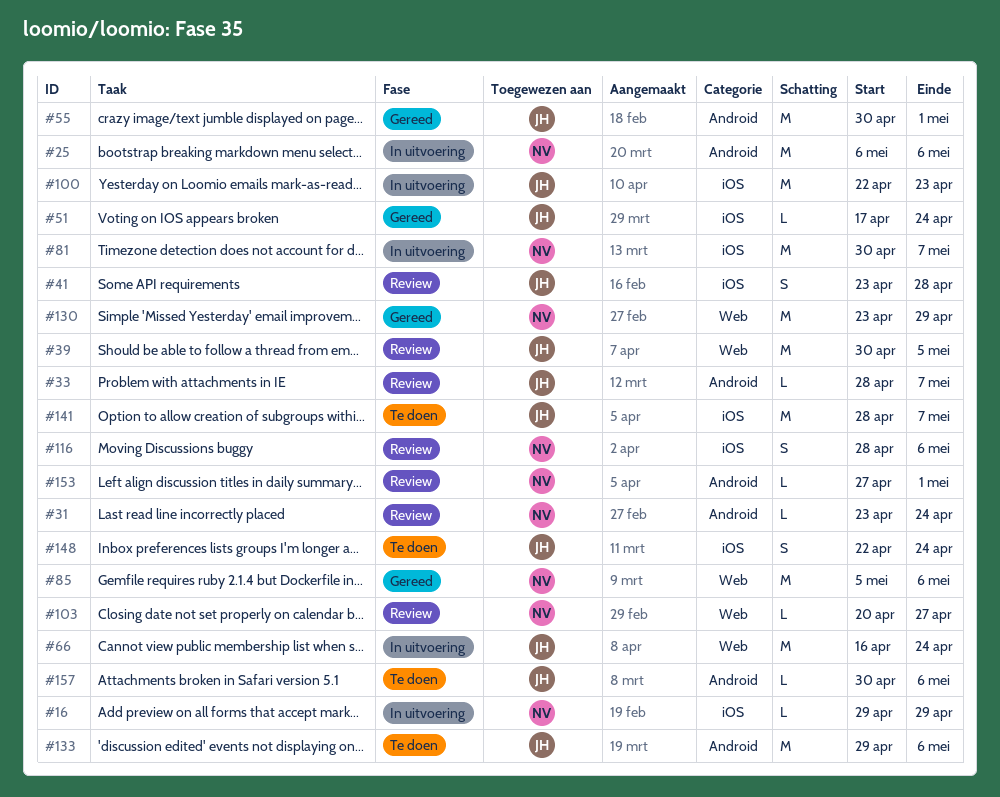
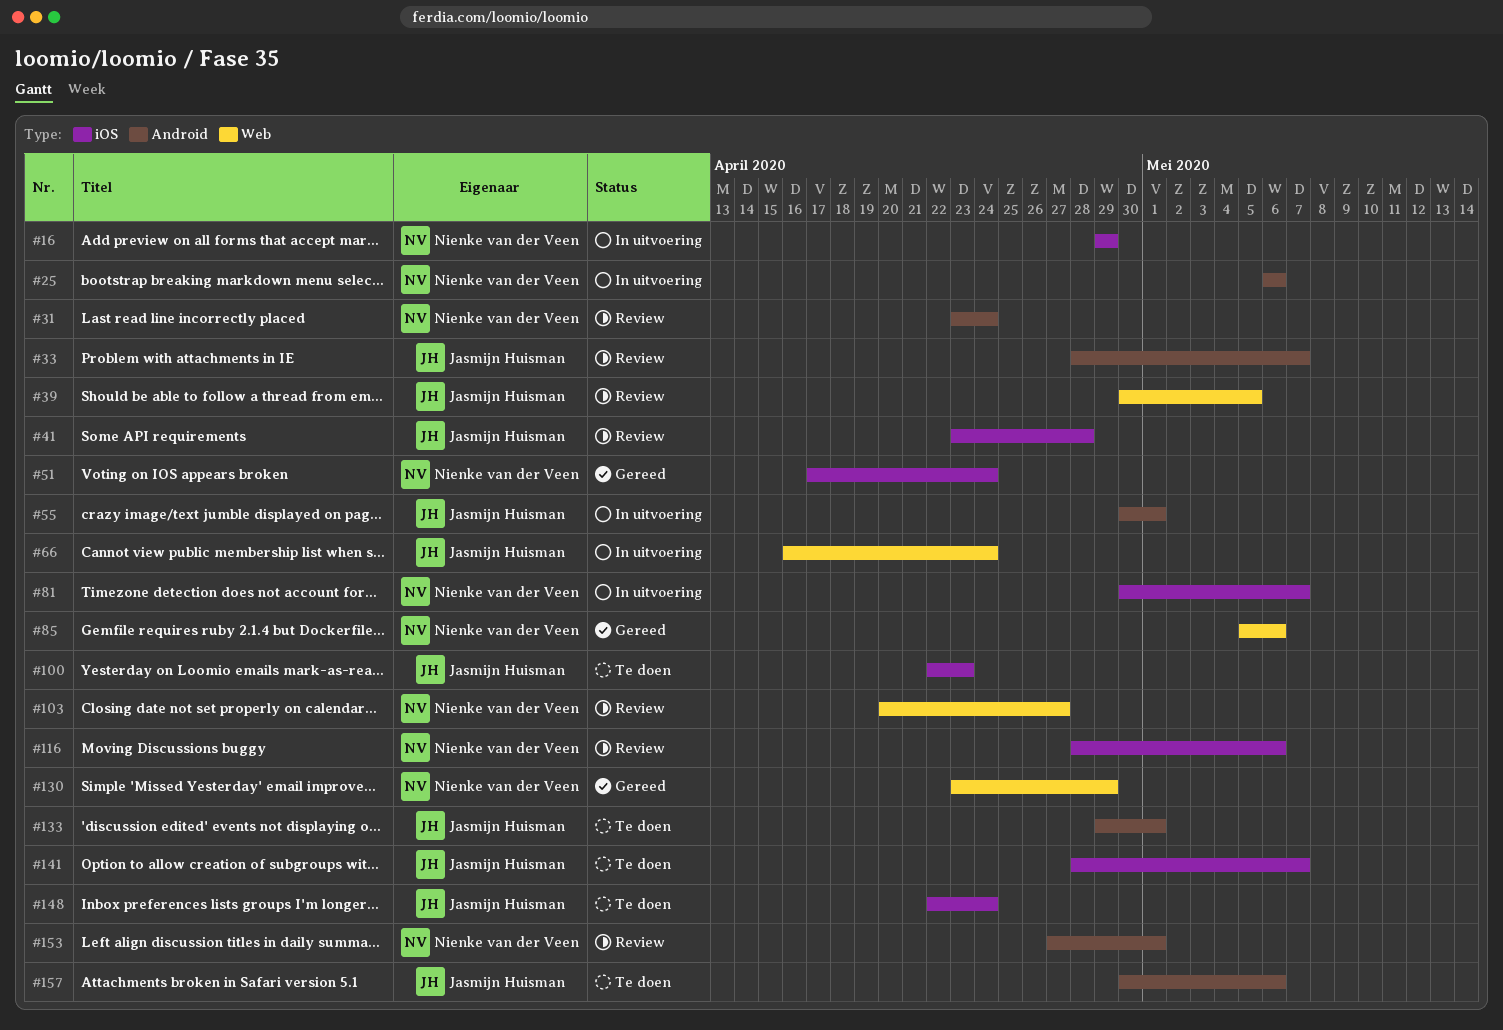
#51, owner: Jasmijn Huisman -> Nienke van der Veen
#55, status: Gereed -> In uitvoering
#100, status: In uitvoering -> Te doen
#133, due: May 6 -> May 1

